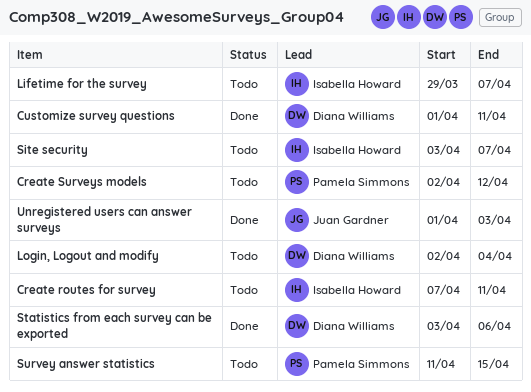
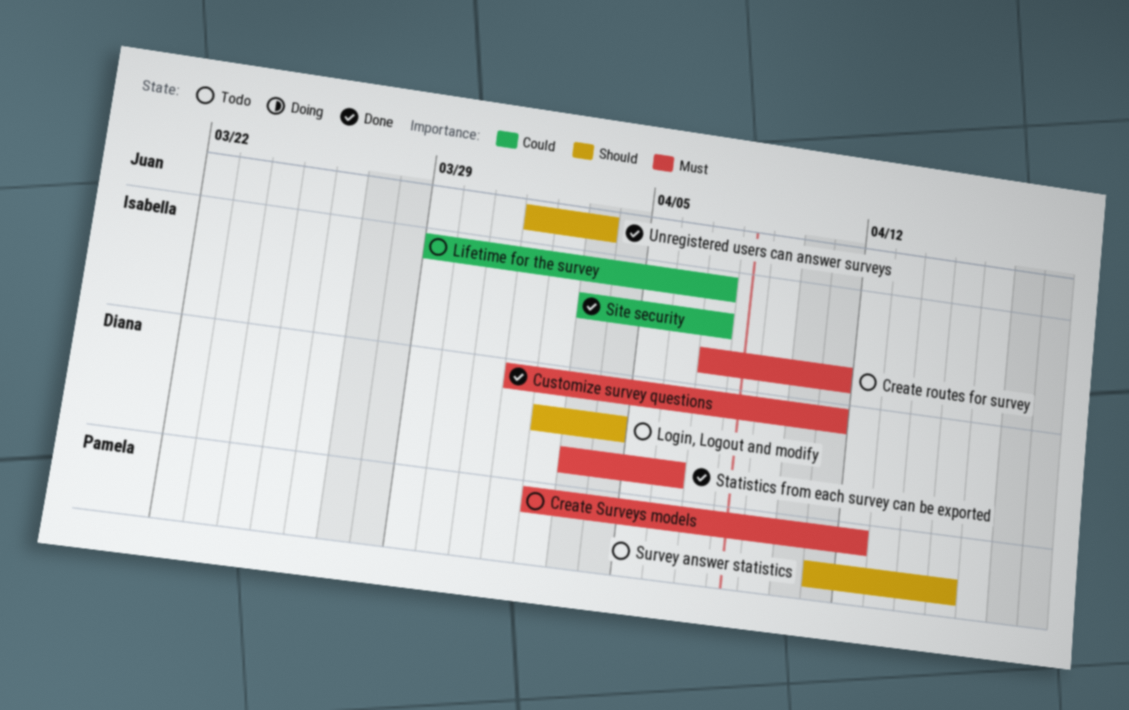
Site security, status: Todo -> Done

